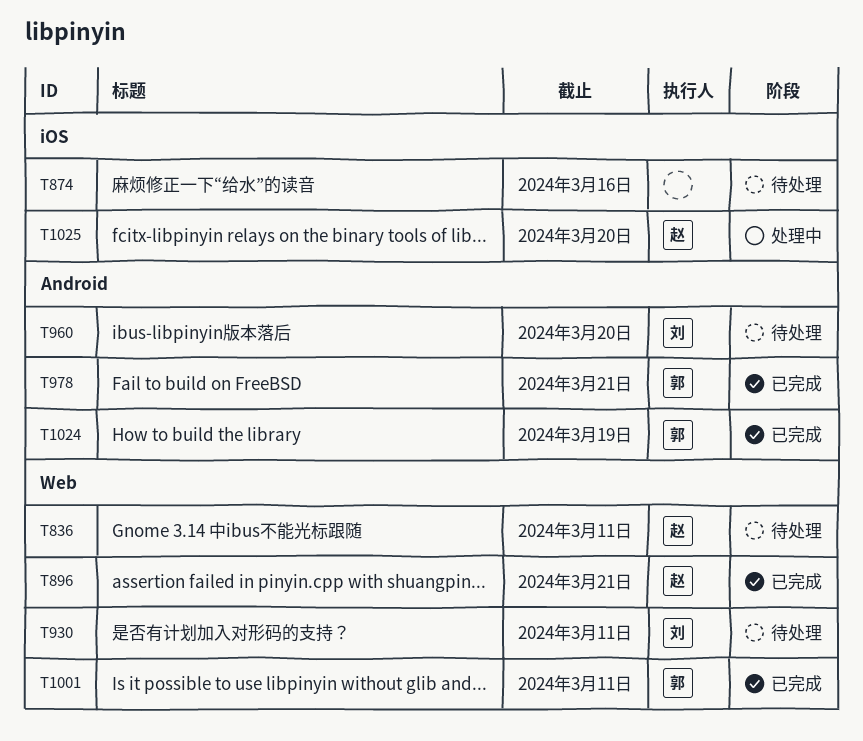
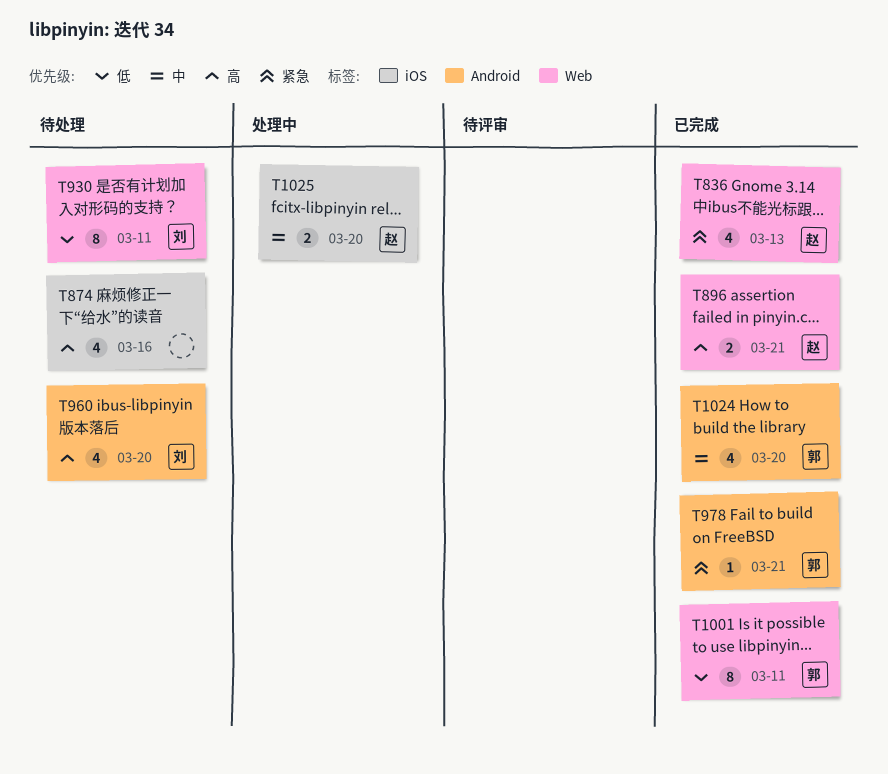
T836, status: 待处理 -> 已完成
T836, due: Mar 11 -> Mar 13
T1024, due: Mar 19 -> Mar 20

